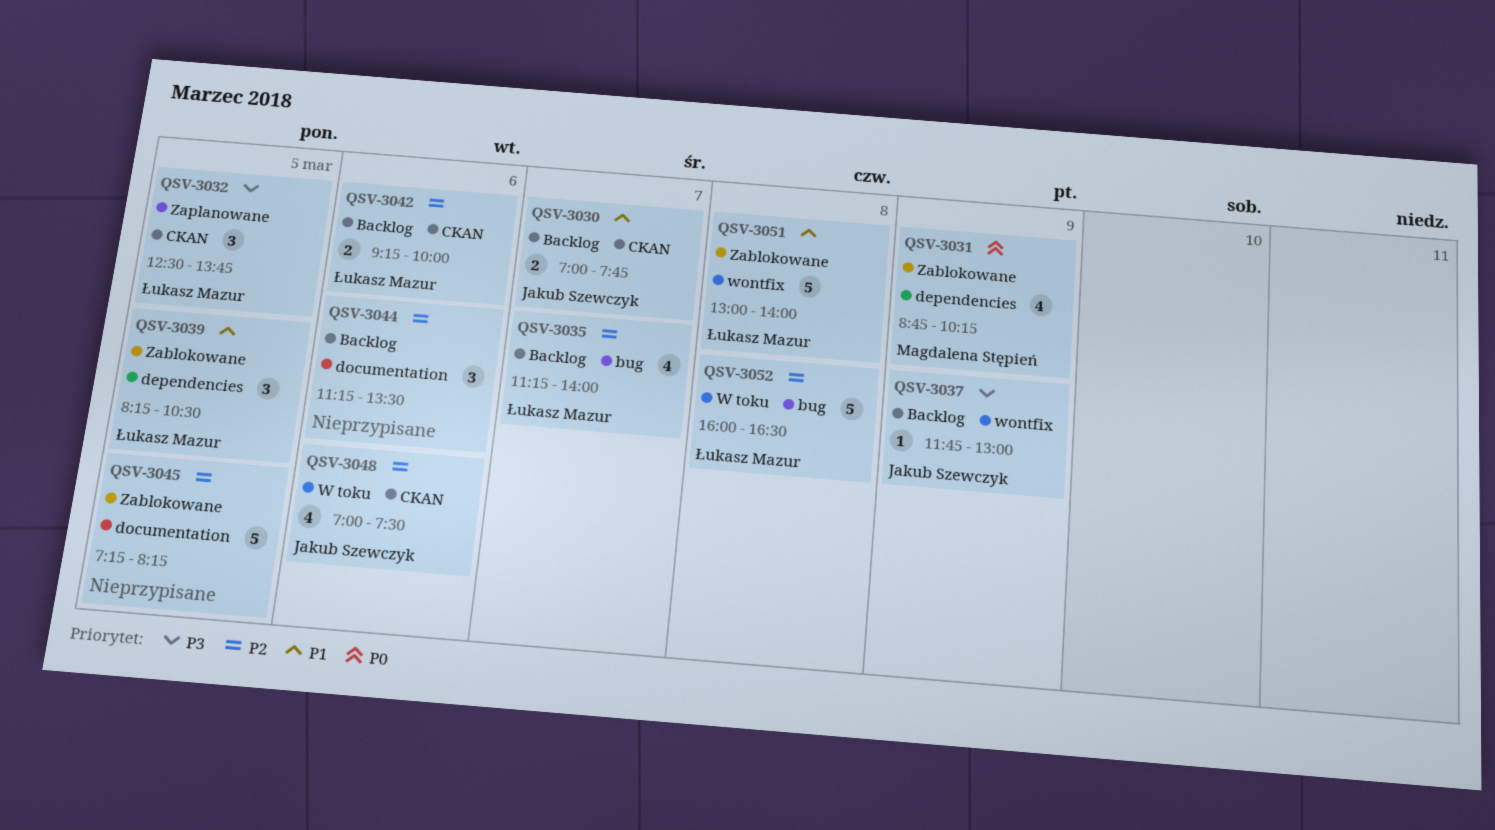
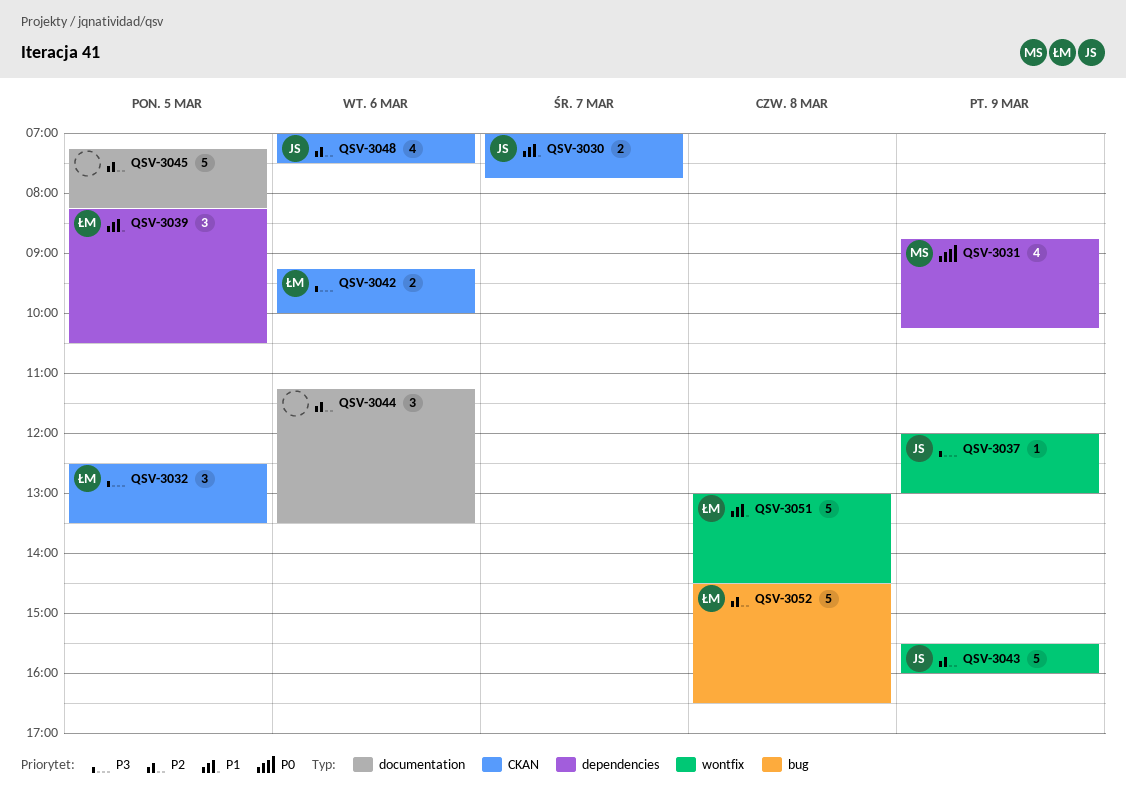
QSV-3032, ends: 13:45 -> 13:30
QSV-3035: present -> none
QSV-3037, begins: 11:45 -> 12:00
QSV-3042, priority: P2 -> P3
QSV-3043: none -> present
QSV-3051, ends: 14:00 -> 14:30
QSV-3052, begins: 16:00 -> 14:30

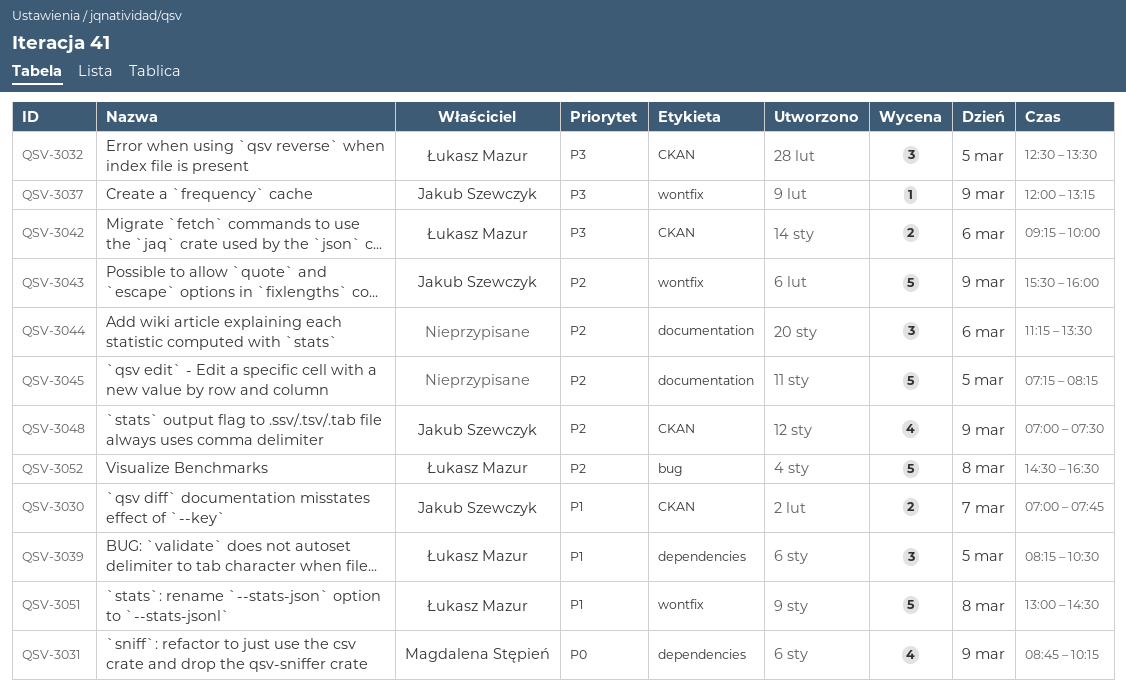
QSV-3037, ends: 13:00 -> 13:15
QSV-3048, day: Mar 6 -> Mar 9

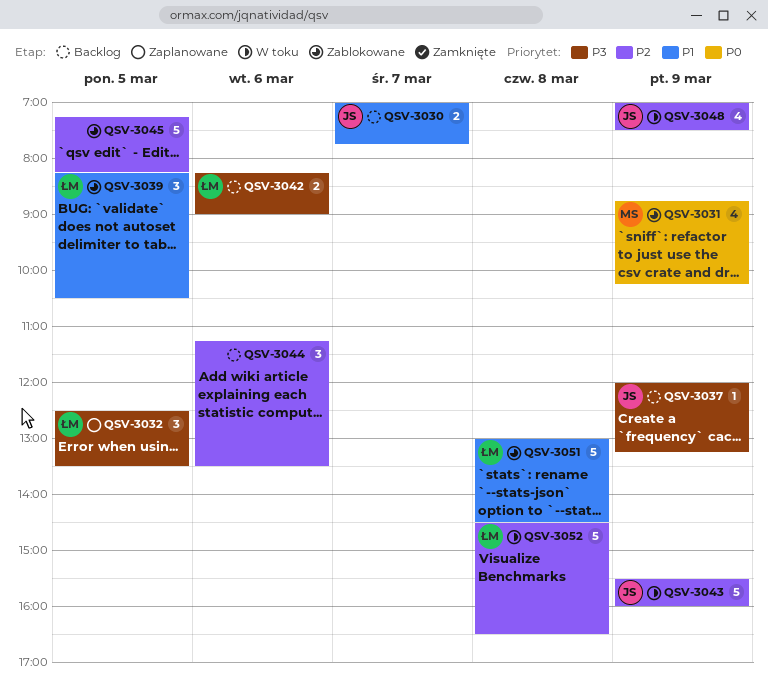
QSV-3042, begins: 09:15 -> 08:15
QSV-3042, ends: 10:00 -> 09:00

